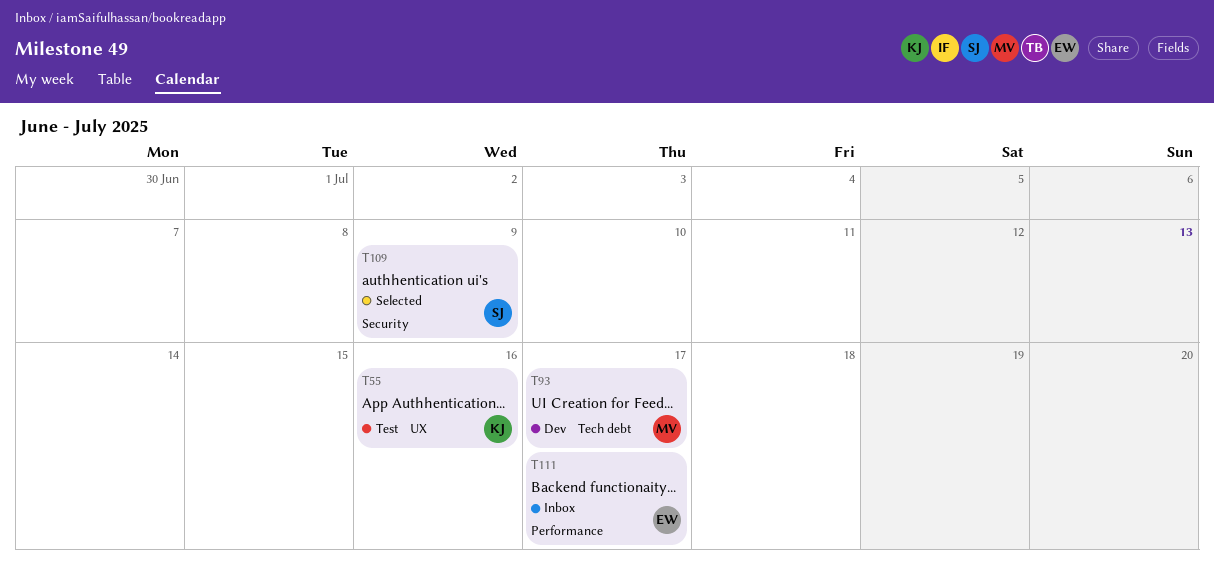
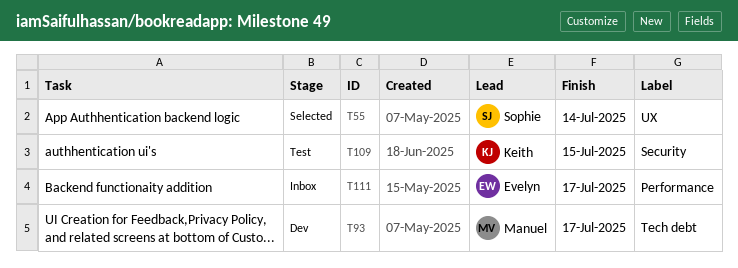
T55, status: Test -> Selected
T55, owner: Keith -> Sophie
T55, due: Jul 16 -> Jul 14
T109, status: Selected -> Test
T109, owner: Sophie -> Keith
T109, due: Jul 9 -> Jul 15

